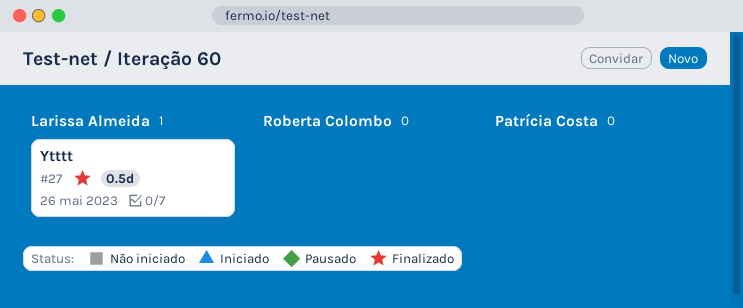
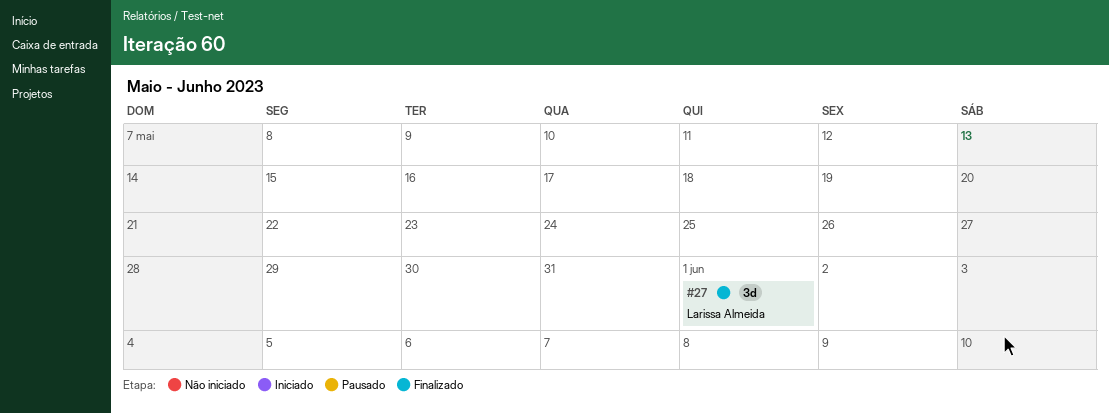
#27, estimate: 0.5d -> 3d
#27, due: May 26 -> Jun 1

